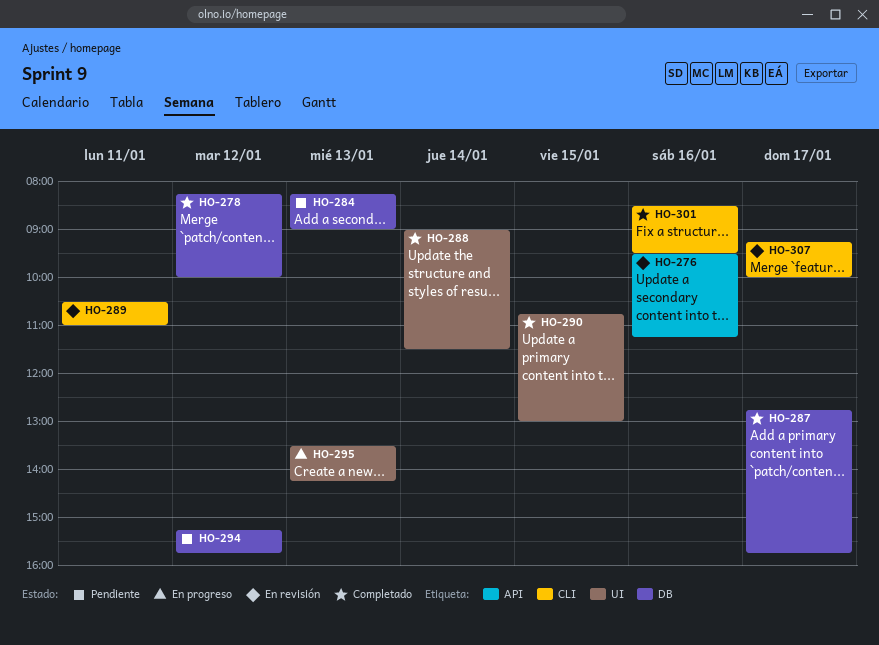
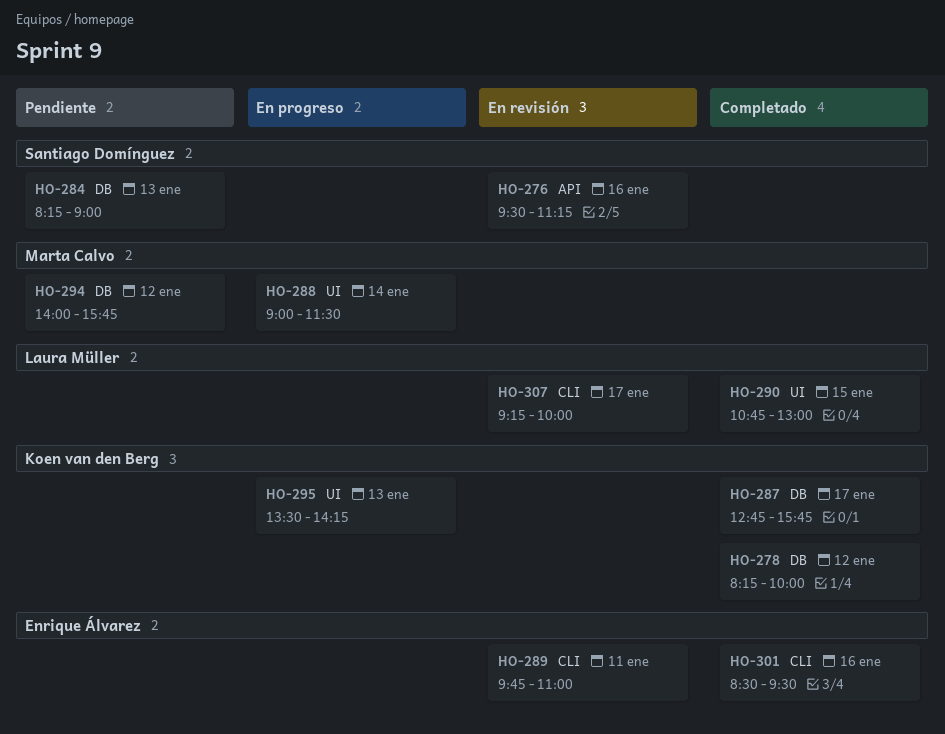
HO-288, status: Completado -> En progreso
HO-289, begins: 10:30 -> 09:45
HO-294, begins: 15:15 -> 14:00

